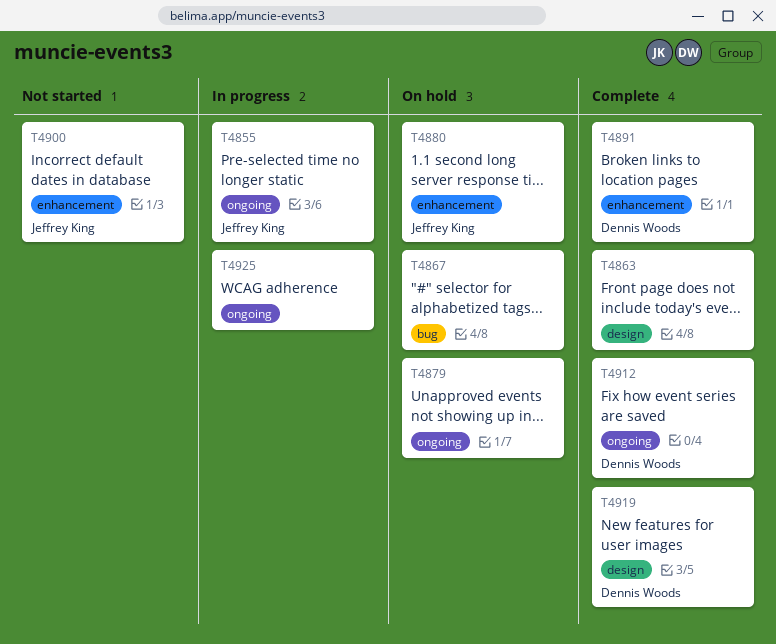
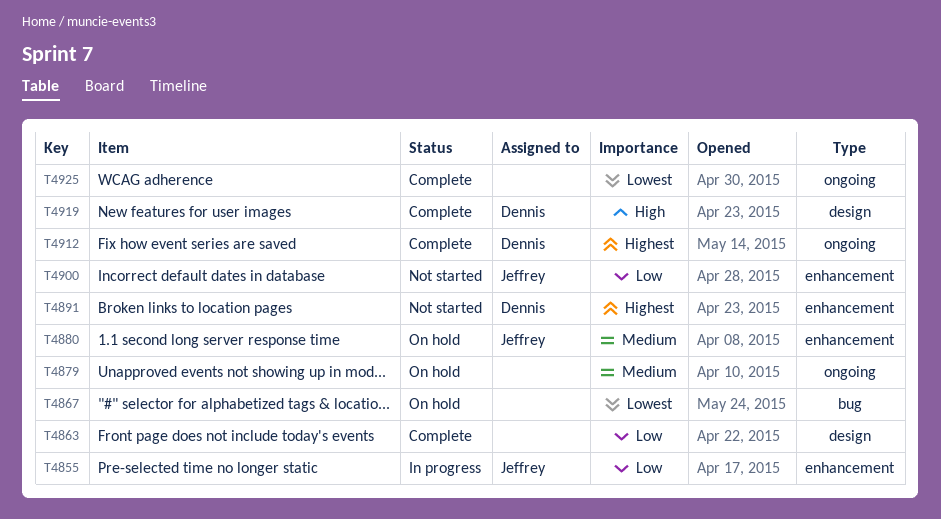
T4855, label: ongoing -> enhancement
T4891, status: Complete -> Not started
T4925, status: In progress -> Complete

